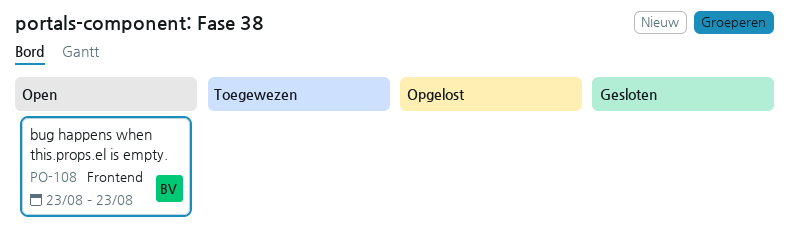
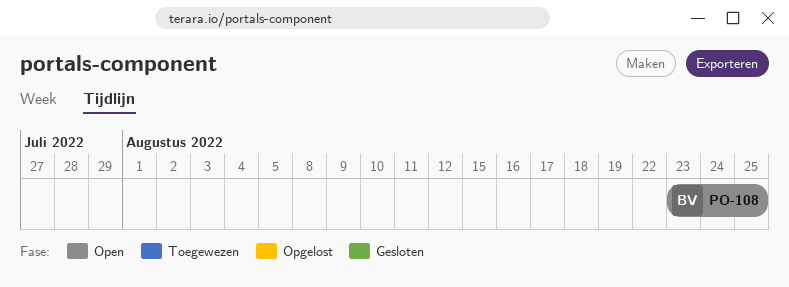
PO-108, due: Aug 23 -> Aug 25

